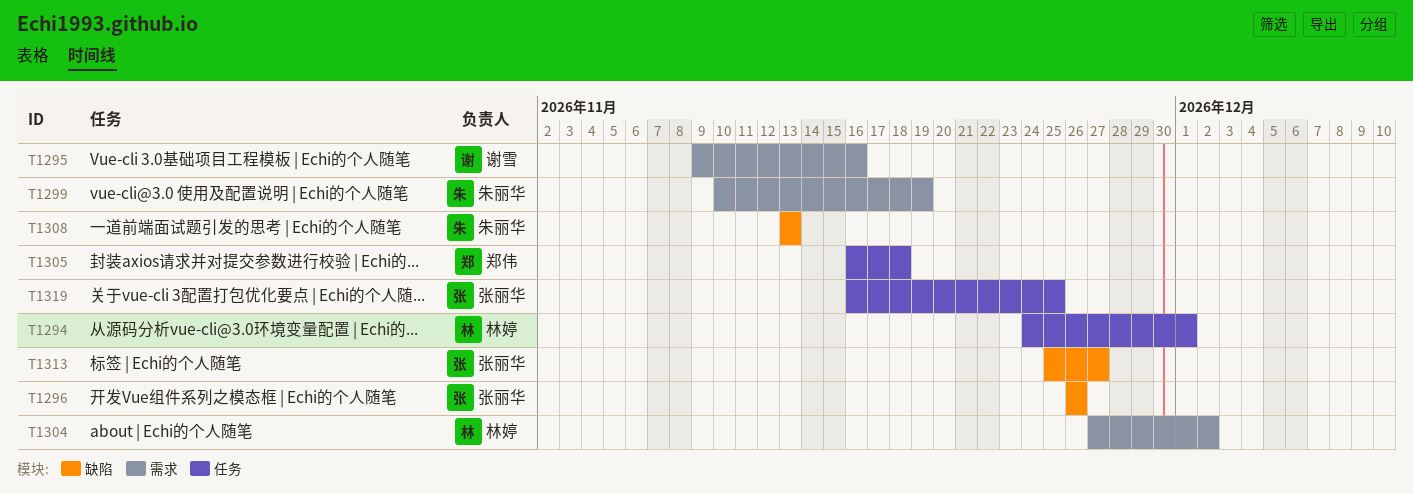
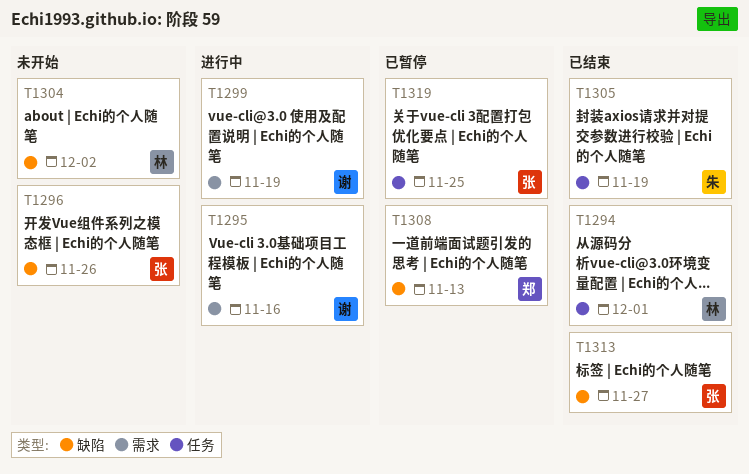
T1299, owner: 朱丽华 -> 谢雪
T1304, label: 需求 -> 缺陷
T1305, owner: 郑伟 -> 朱丽华
T1305, due: Nov 18 -> Nov 19
T1308, owner: 朱丽华 -> 郑伟

